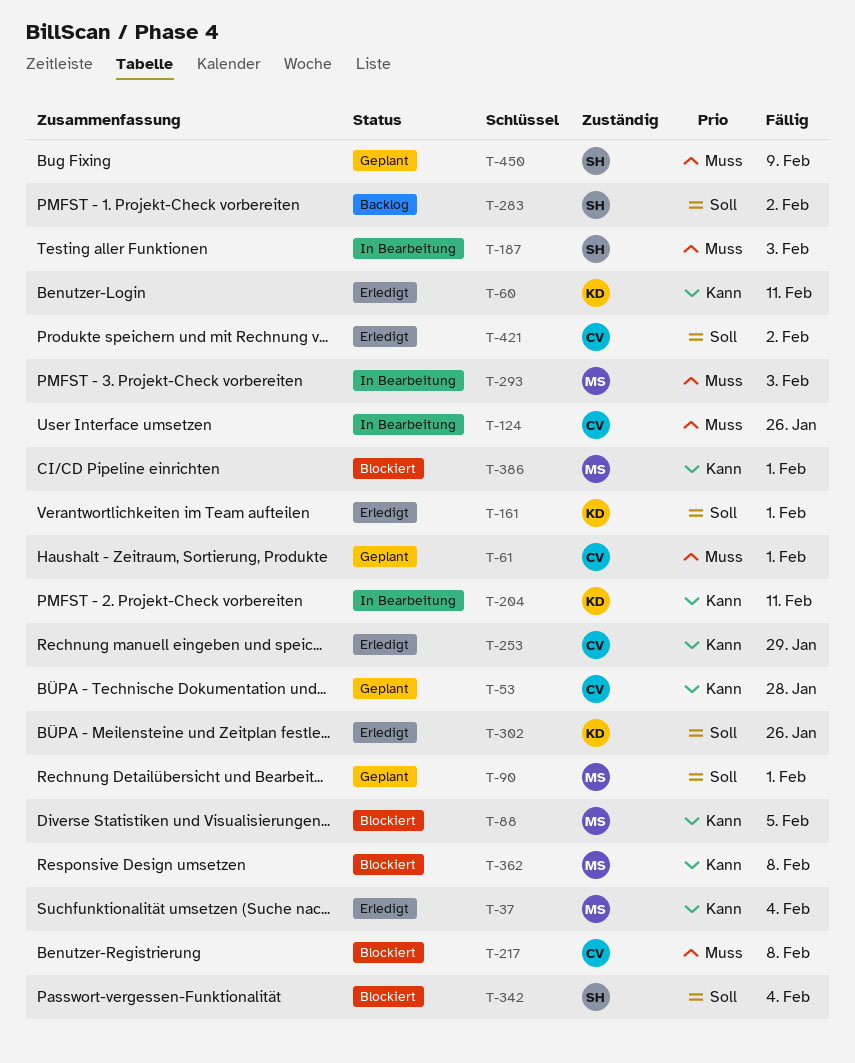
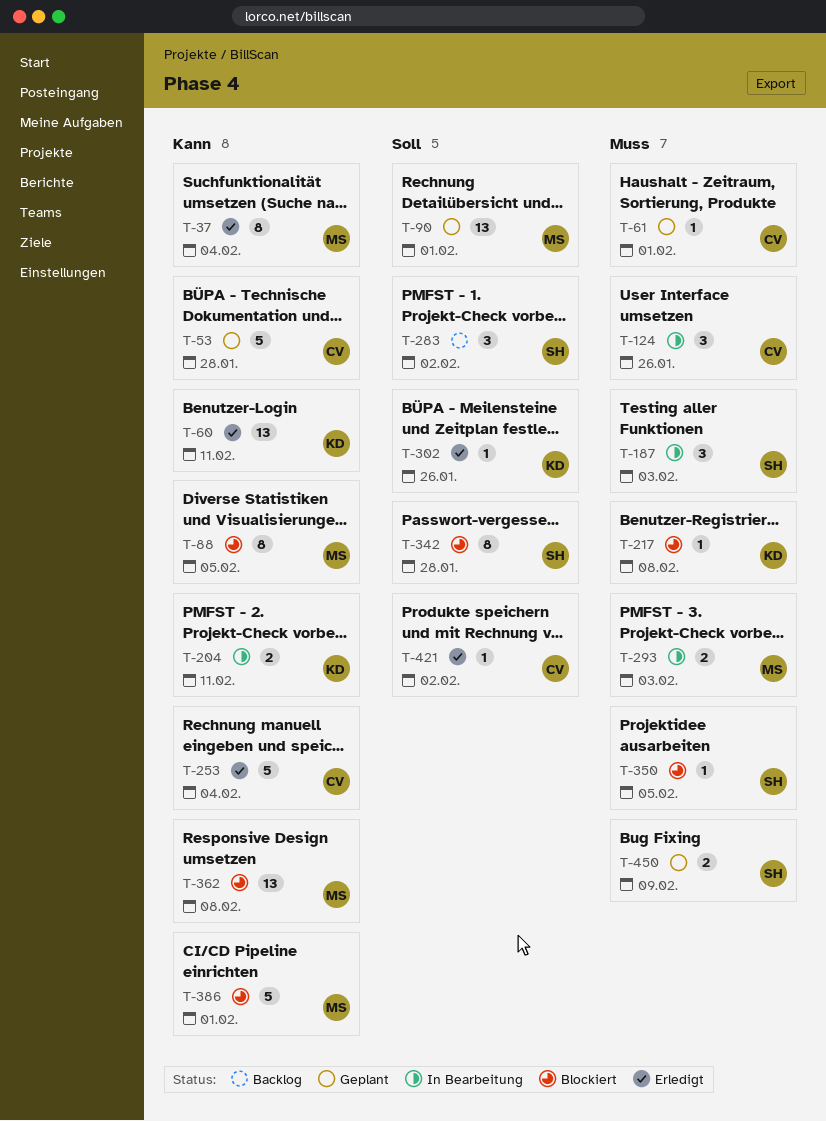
T-161: present -> none
T-217, owner: CV -> KD
T-253, due: Jan 29 -> Feb 4
T-342, due: Feb 4 -> Jan 28
T-350: none -> present

